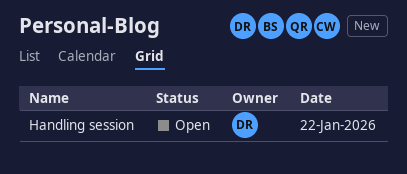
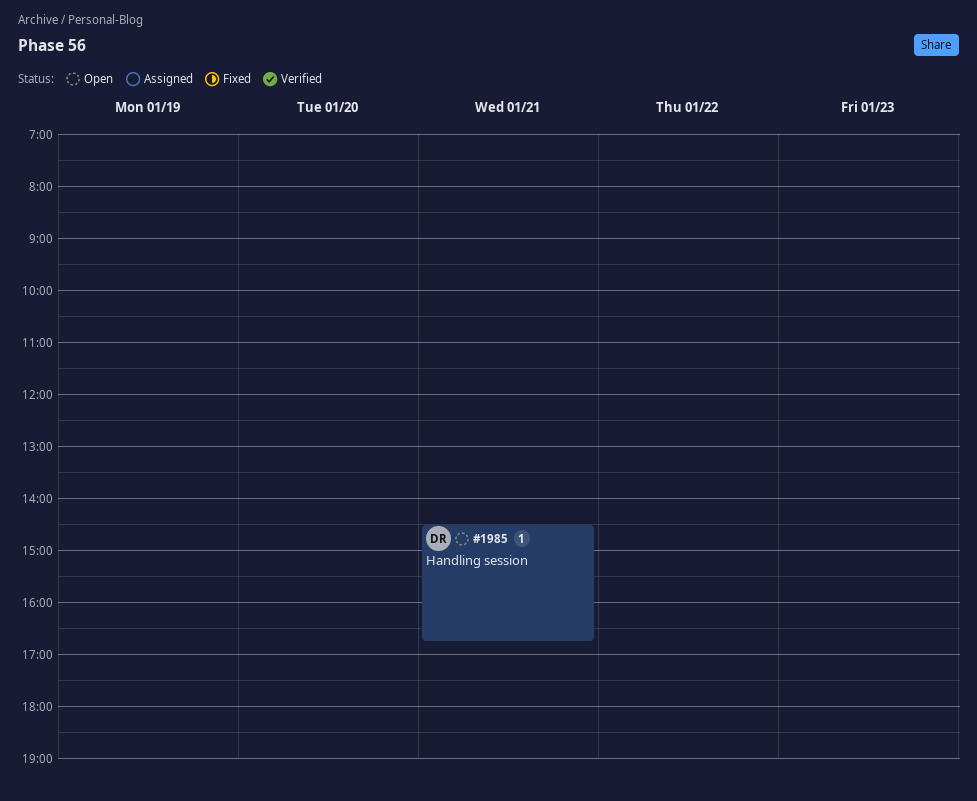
Handling session, day: Jan 22 -> Jan 21

